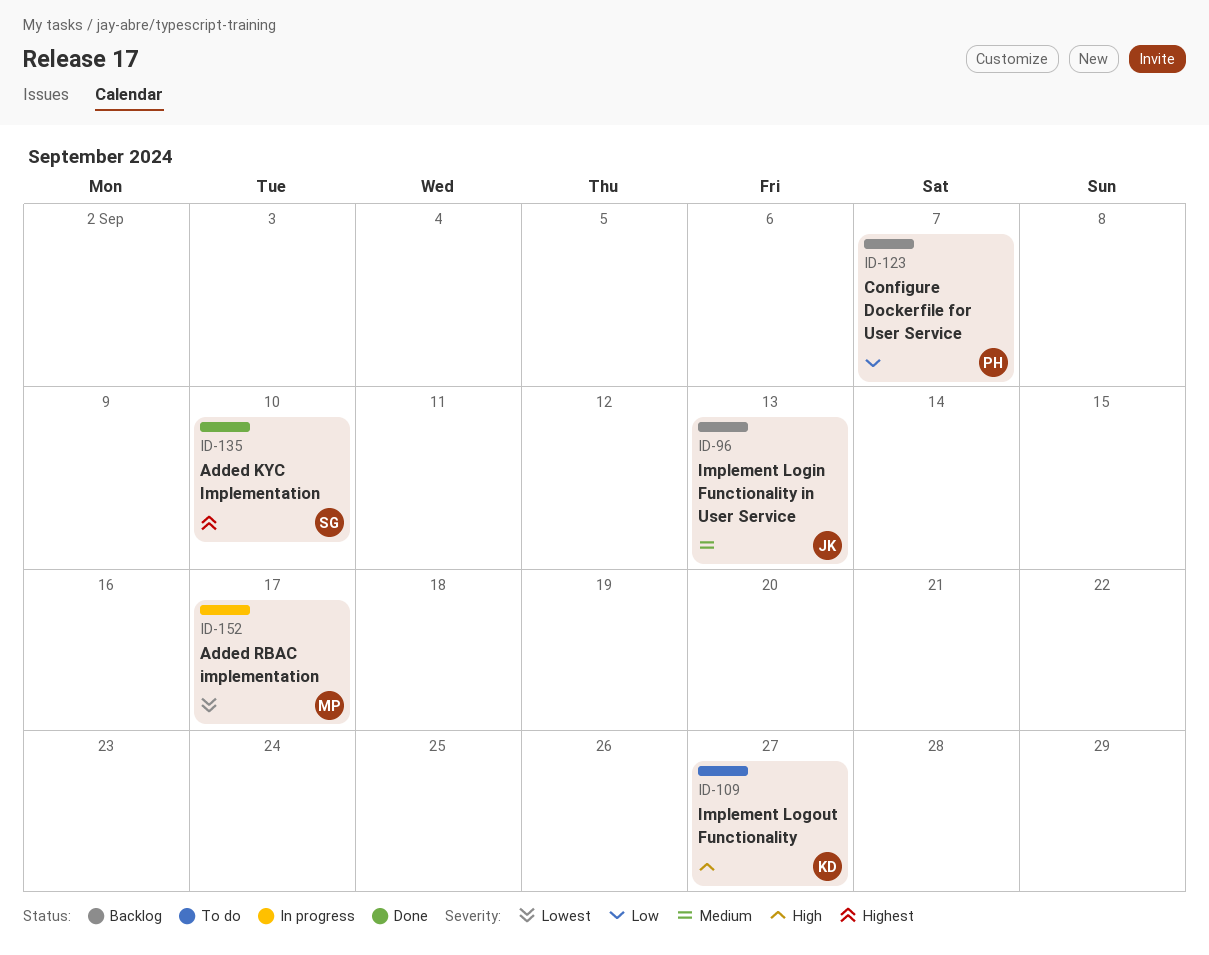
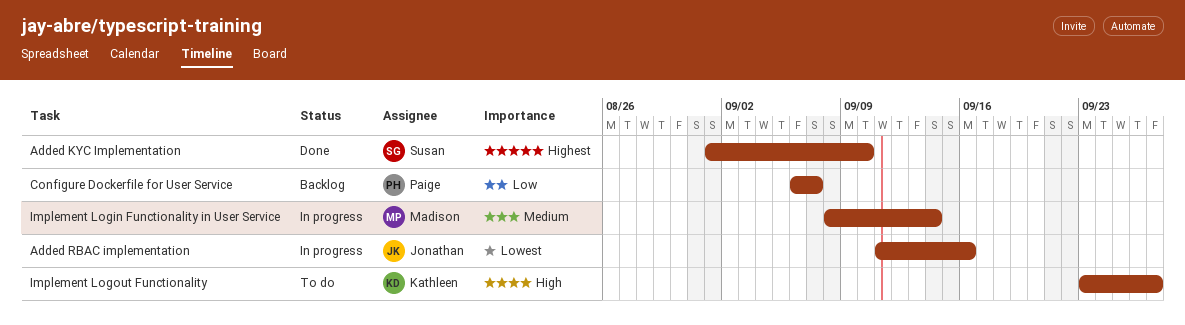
Added RBAC implementation, owner: Madison -> Jonathan
Added RBAC implementation, due: Sep 17 -> Sep 16
Implement Login Functionality in User Service, status: Backlog -> In progress
Implement Login Functionality in User Service, owner: Jonathan -> Madison
Implement Login Functionality in User Service, due: Sep 13 -> Sep 14

